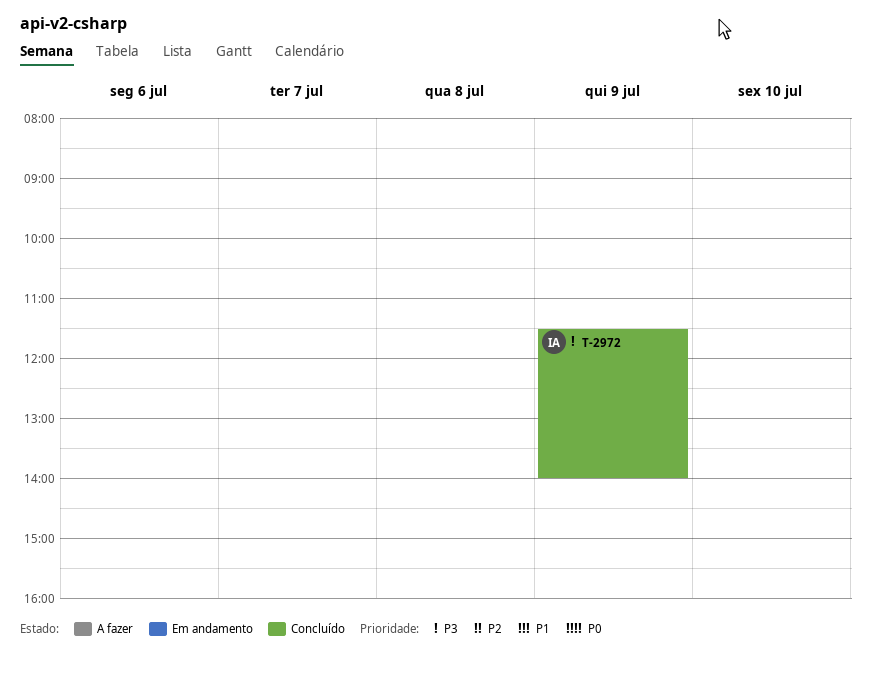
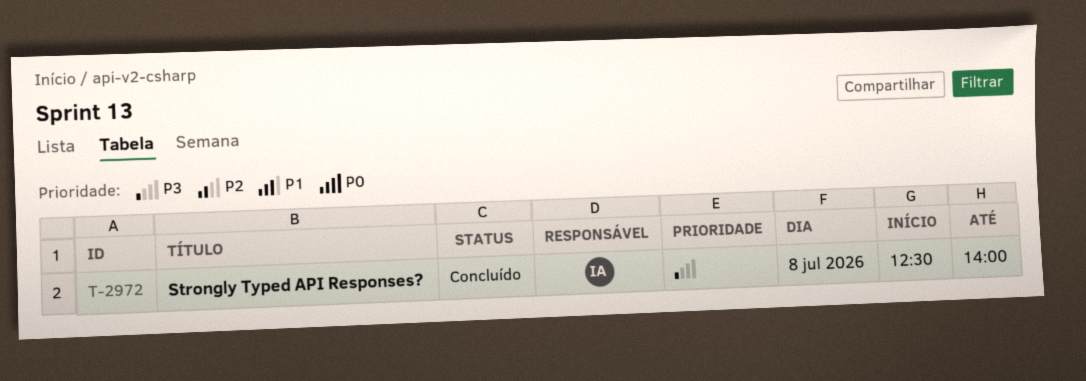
T-2972, day: Jul 9 -> Jul 8
T-2972, begins: 11:30 -> 12:30

